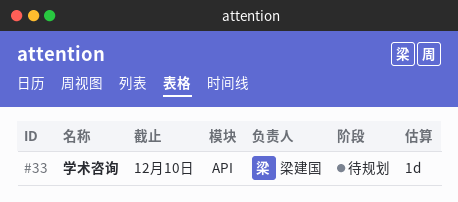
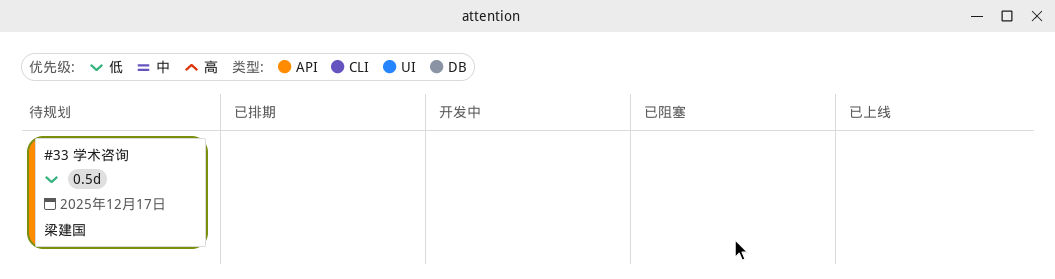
#33, estimate: 1d -> 0.5d
#33, due: Dec 10 -> Dec 17

